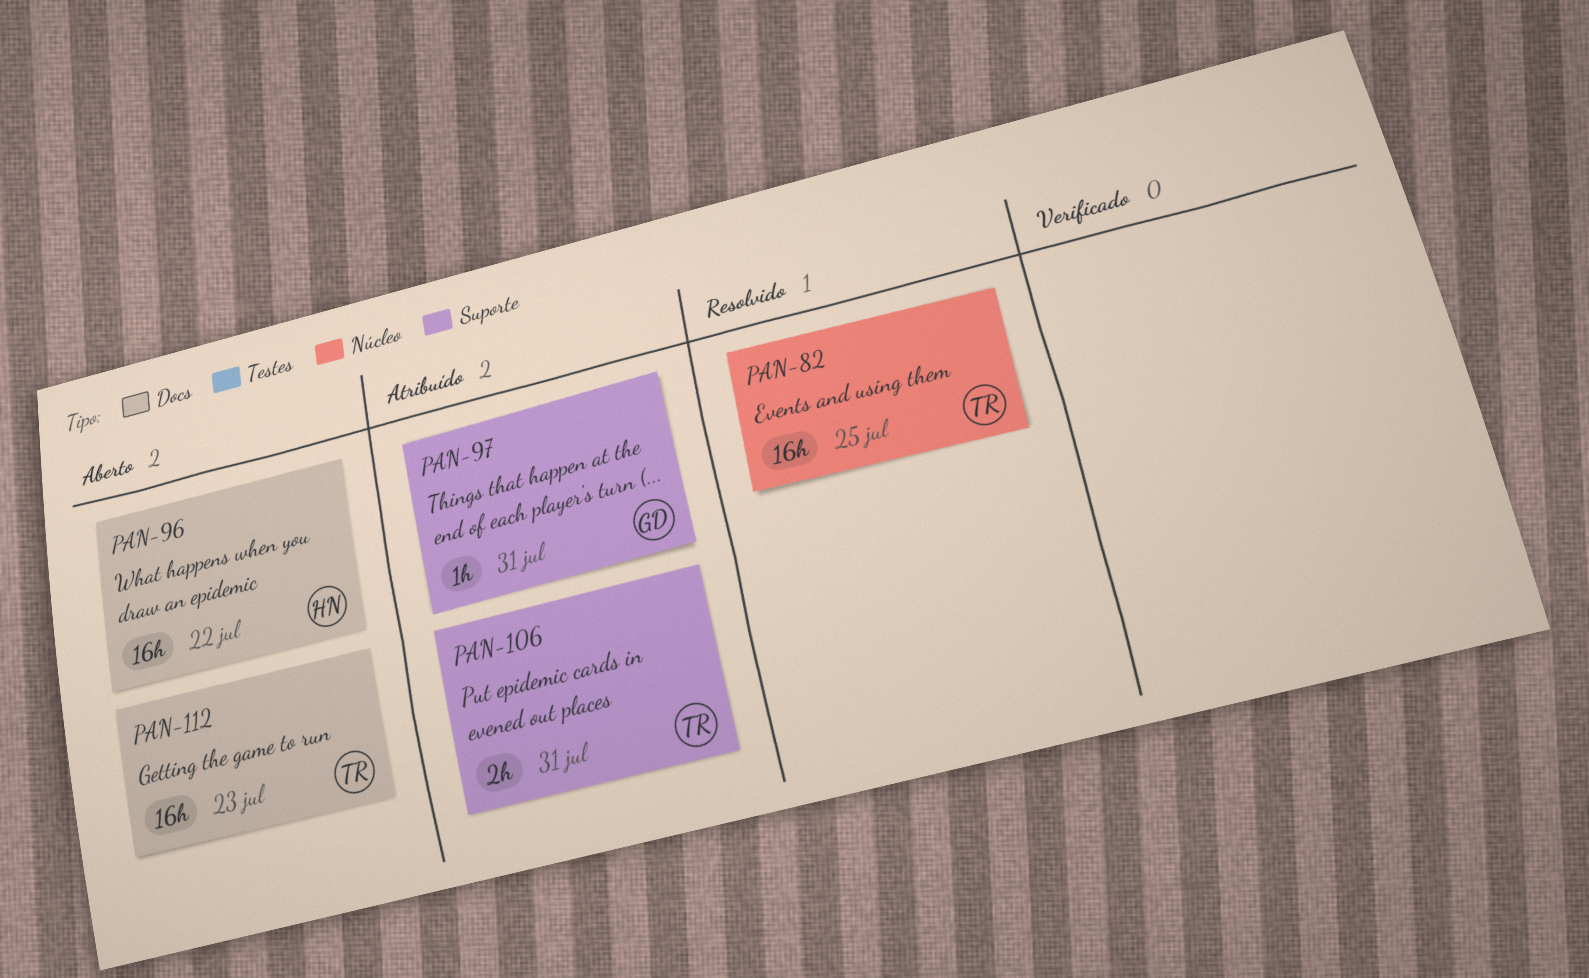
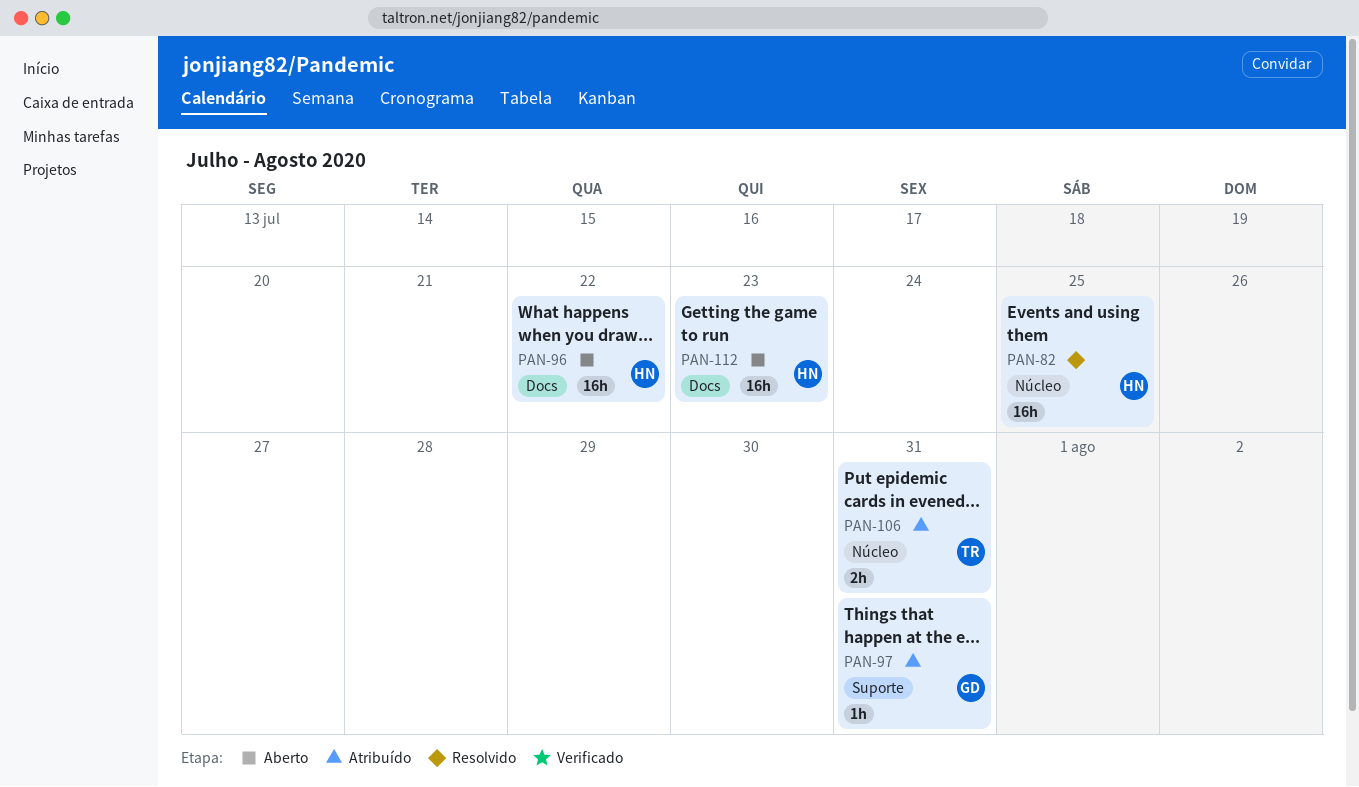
PAN-82, owner: TR -> HN
PAN-106, label: Suporte -> Núcleo
PAN-112, owner: TR -> HN

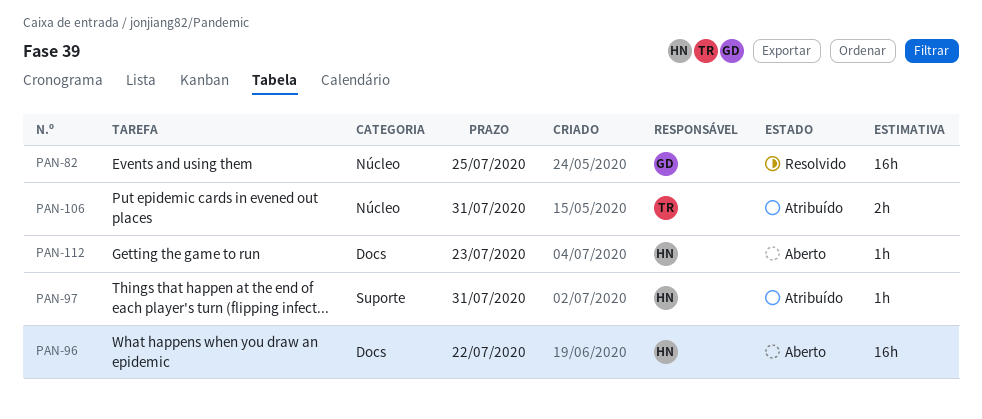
PAN-82, owner: HN -> GD
PAN-97, owner: GD -> HN
PAN-112, estimate: 16h -> 1h

